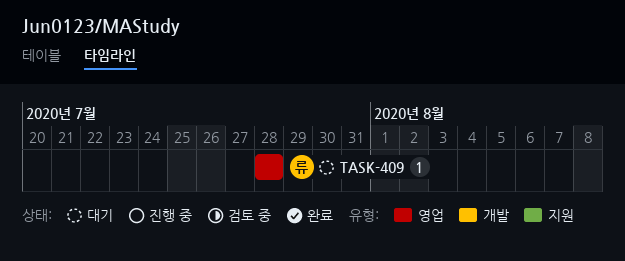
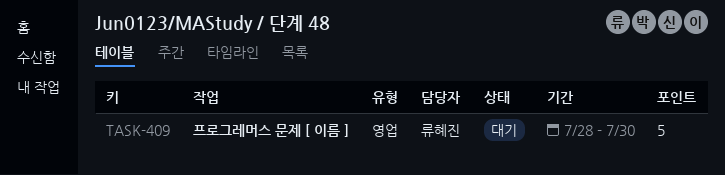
TASK-409, estimate: 1 -> 5
TASK-409, due: Jul 28 -> Jul 30

